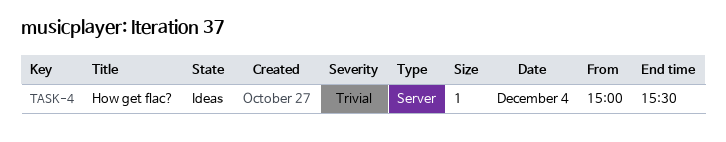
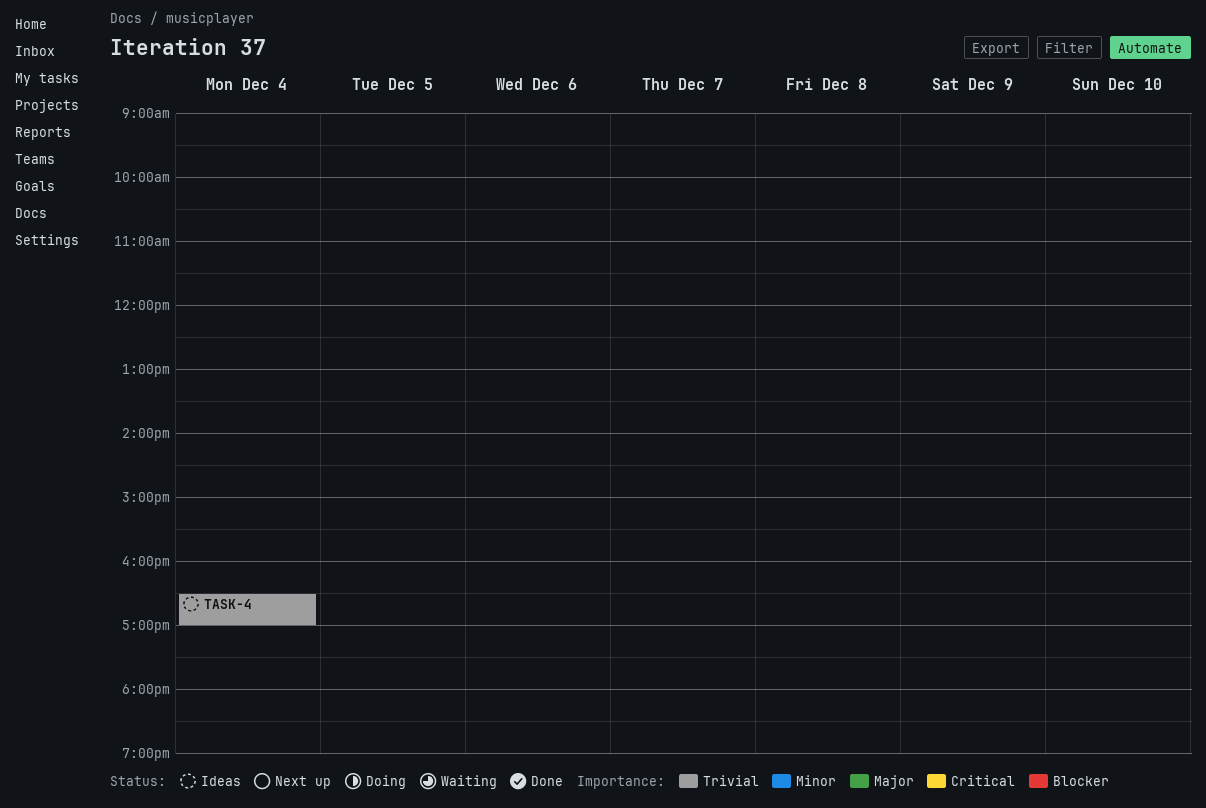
TASK-4, begins: 15:00 -> 16:30
TASK-4, ends: 15:30 -> 17:00

